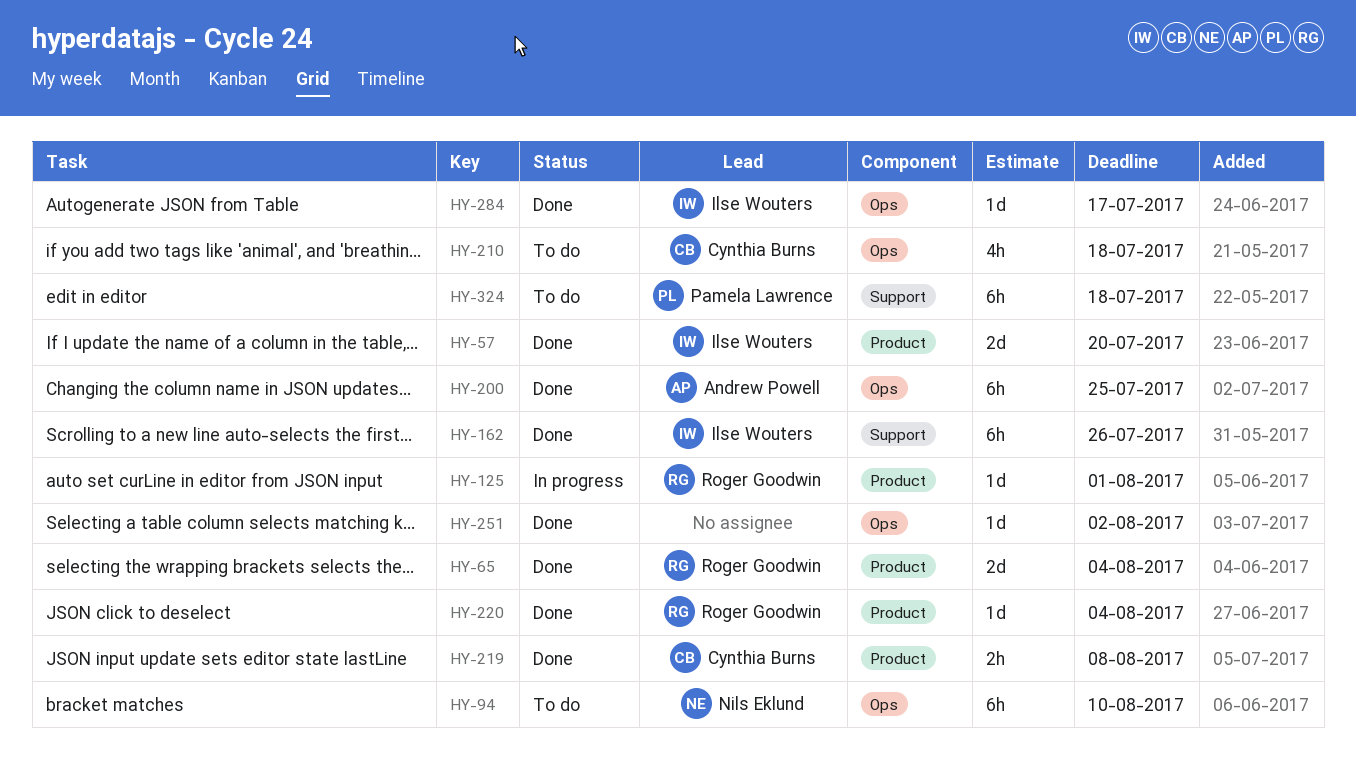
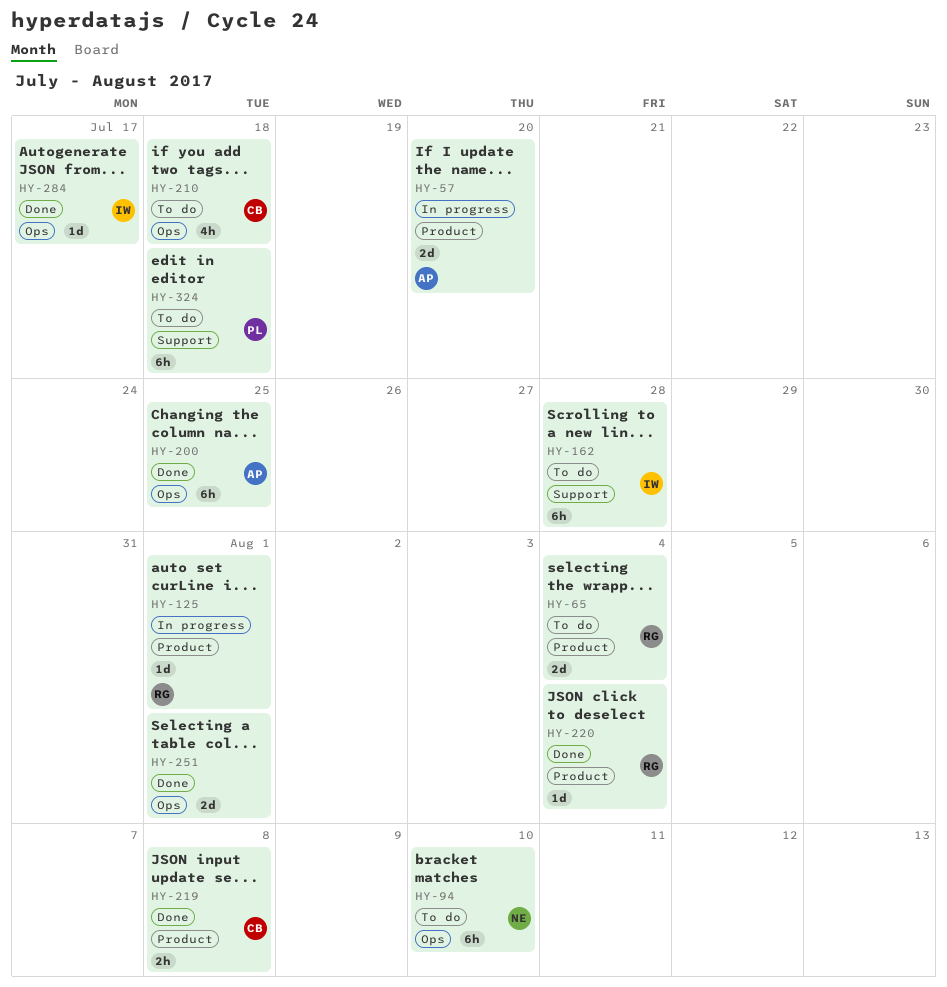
HY-57, status: Done -> In progress
HY-57, owner: Ilse Wouters -> Andrew Powell
HY-65, status: Done -> To do
HY-162, status: Done -> To do
HY-162, due: Jul 26 -> Jul 28
HY-251, estimate: 1d -> 2d
HY-251, due: Aug 2 -> Aug 1

